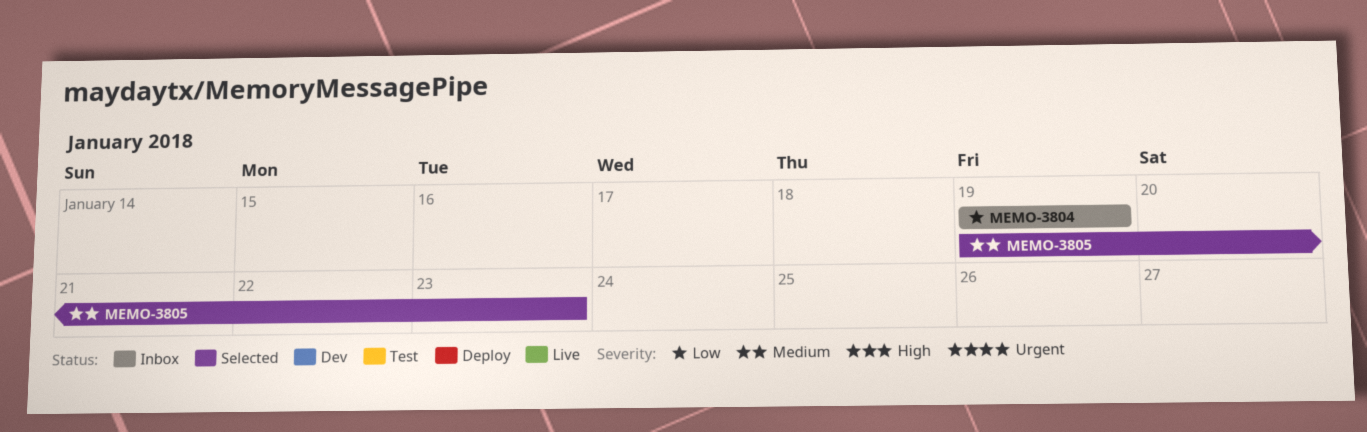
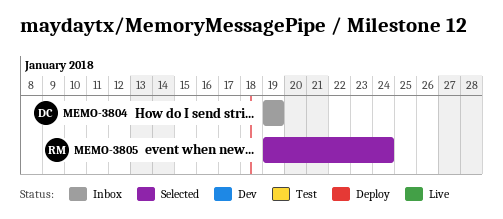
MEMO-3805, due: Jan 23 -> Jan 24

